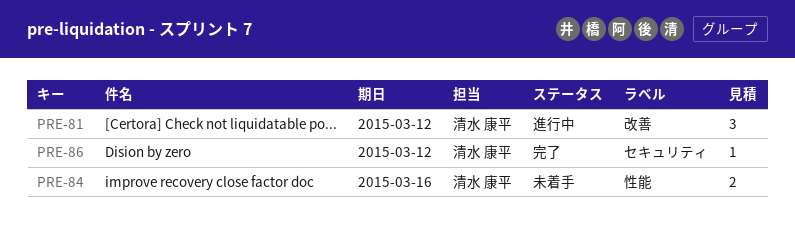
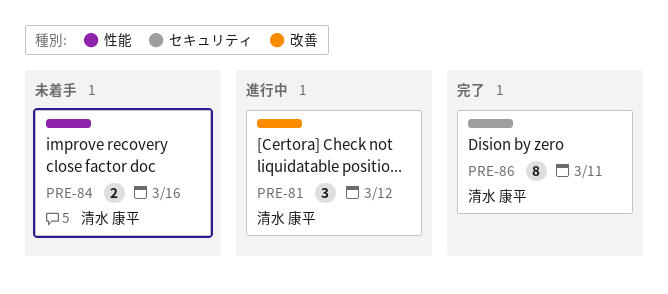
PRE-86, estimate: 1 -> 8
PRE-86, due: Mar 12 -> Mar 11

